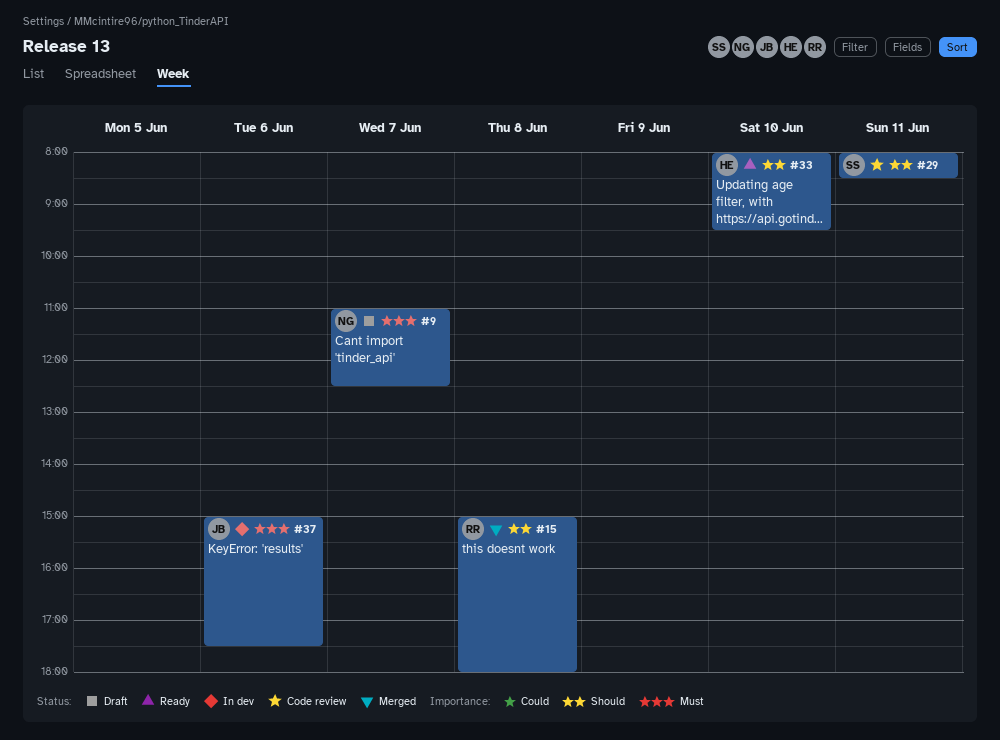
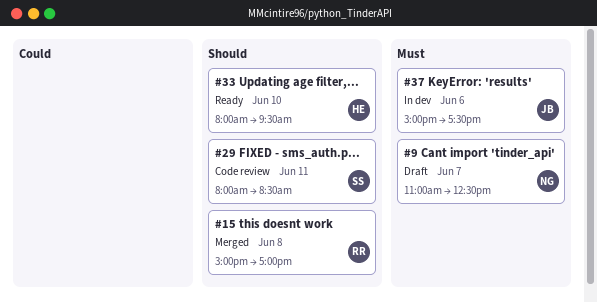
#15, ends: 18:00 -> 17:00

